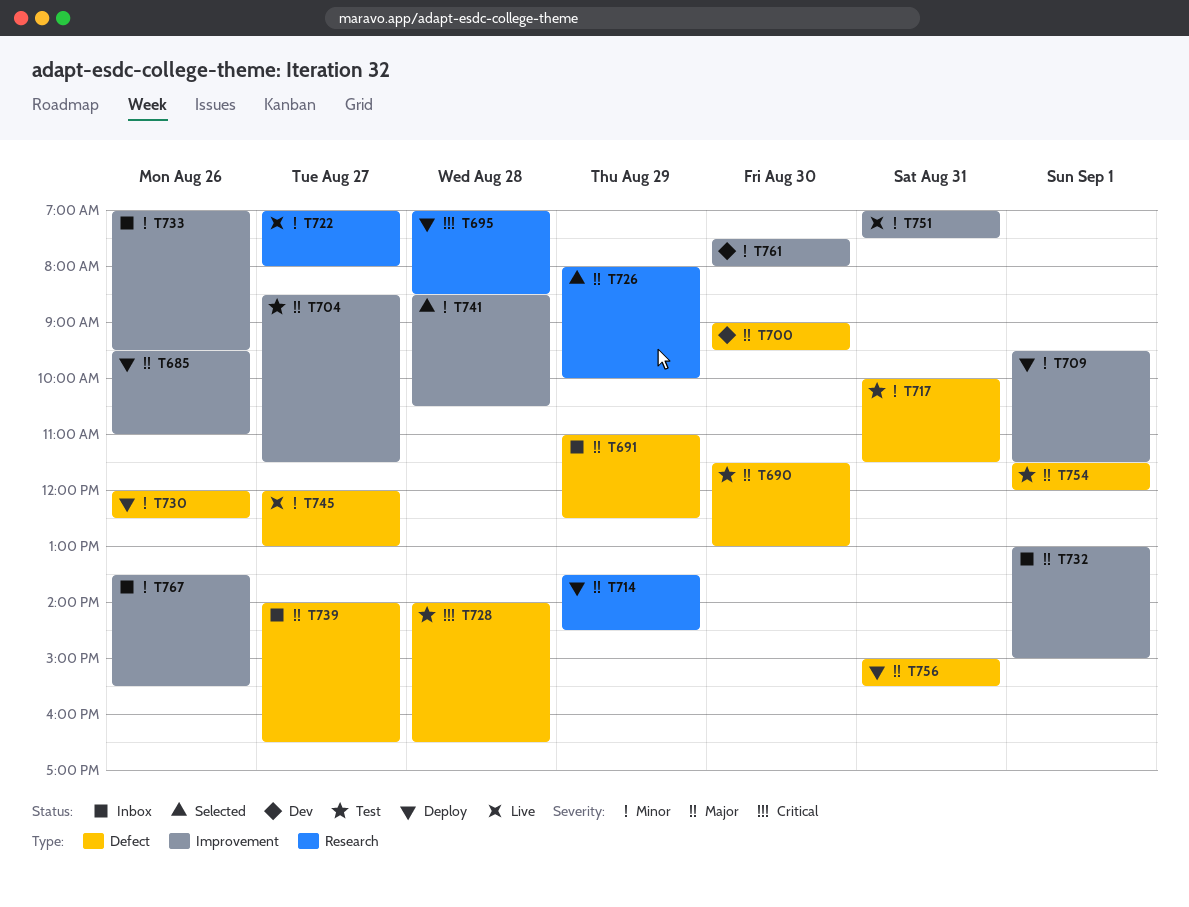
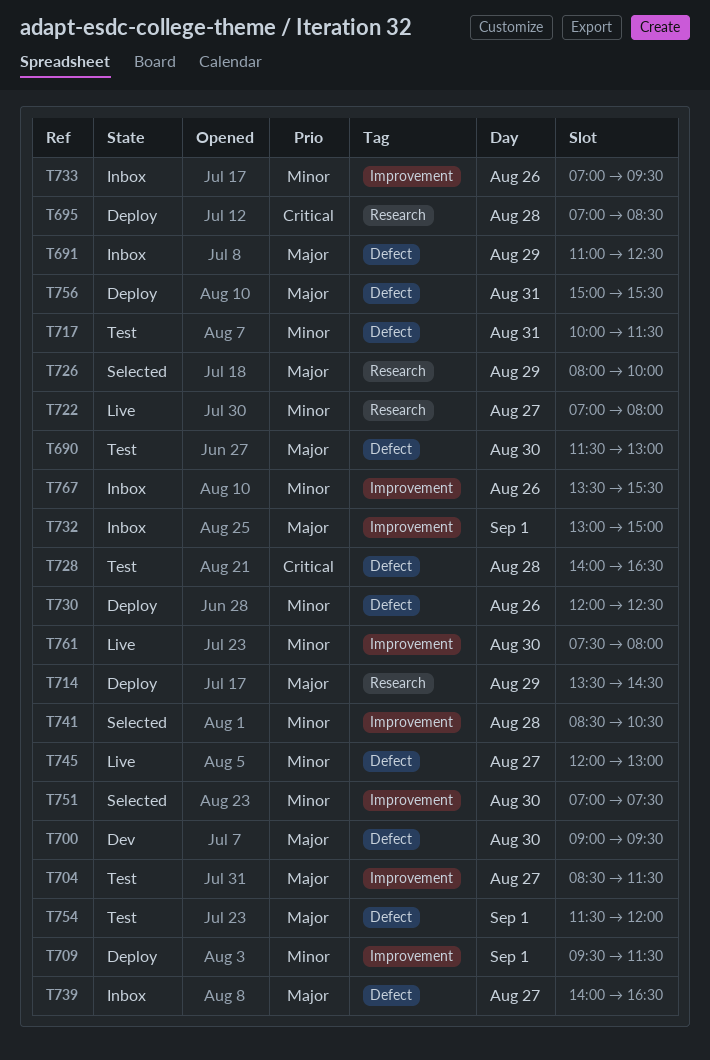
T685: present -> none
T751, status: Live -> Selected
T751, day: Aug 31 -> Aug 30
T761, status: Dev -> Live

